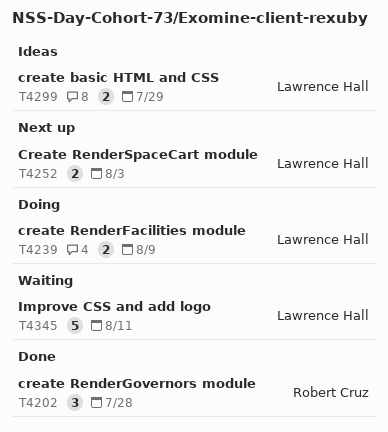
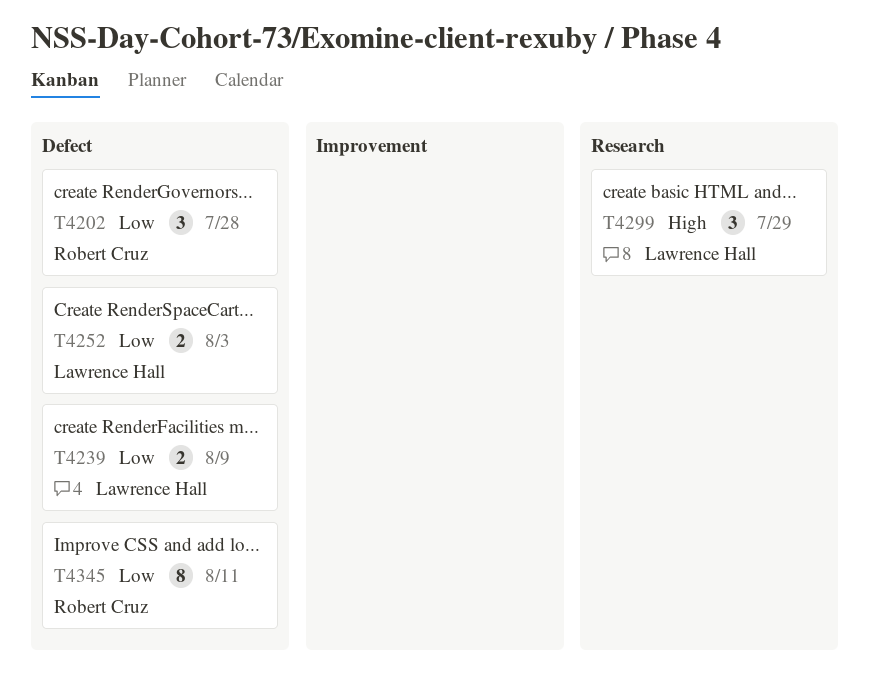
T4299, estimate: 2 -> 3
T4345, owner: Lawrence Hall -> Robert Cruz
T4345, estimate: 5 -> 8

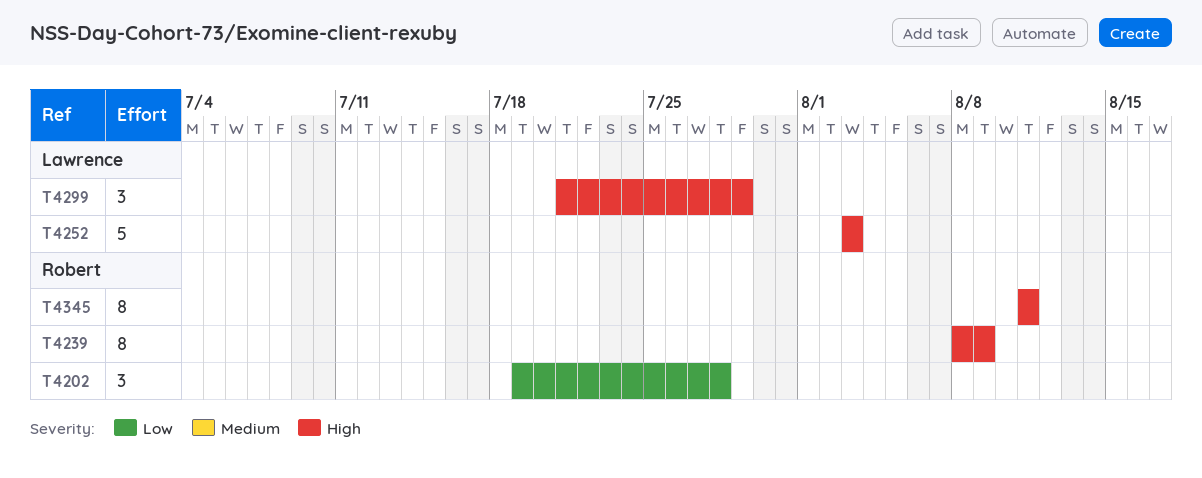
T4239, owner: Lawrence Hall -> Robert Cruz
T4239, priority: Low -> High
T4239, estimate: 2 -> 8
T4252, priority: Low -> High
T4252, estimate: 2 -> 5
T4345, priority: Low -> High

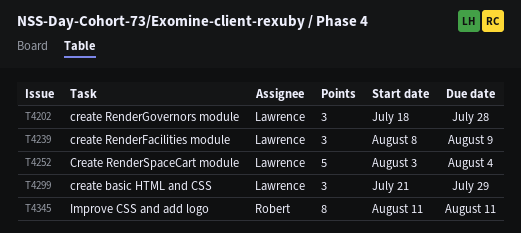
T4202, owner: Robert -> Lawrence
T4202, start: Jul 19 -> Jul 18
T4239, owner: Robert -> Lawrence
T4239, estimate: 8 -> 3
T4252, due: Aug 3 -> Aug 4

